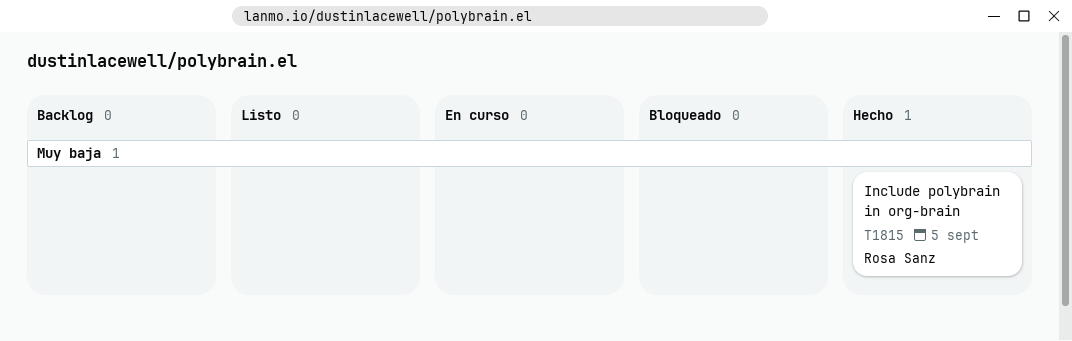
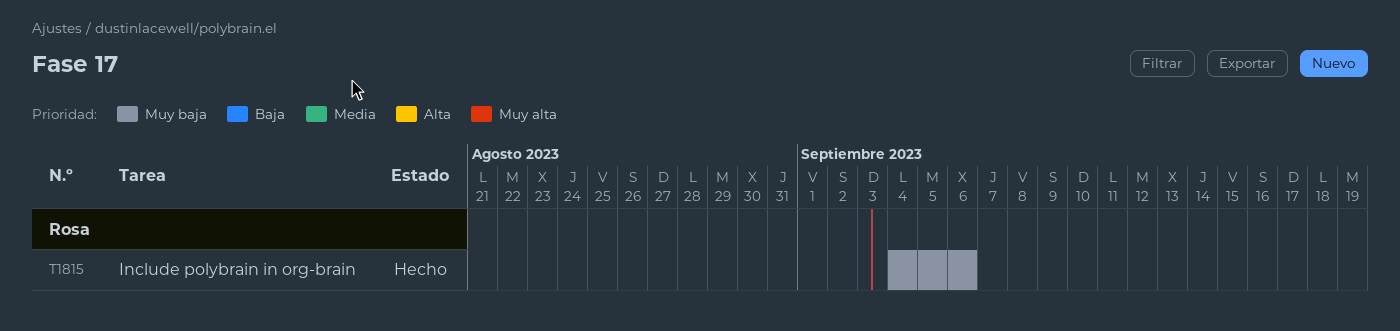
T1815, due: Sep 5 -> Sep 6

